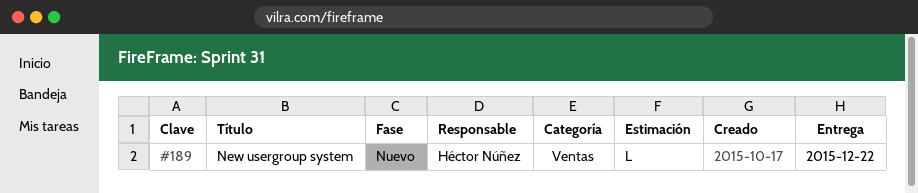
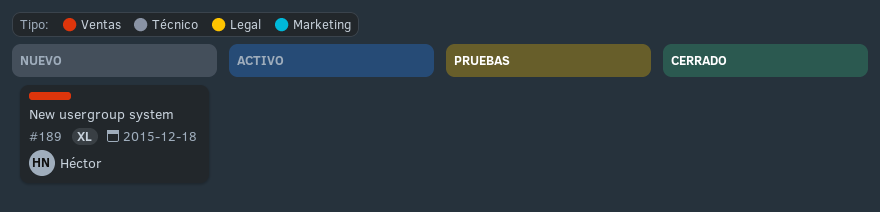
#189, estimate: L -> XL
#189, due: Dec 22 -> Dec 18

